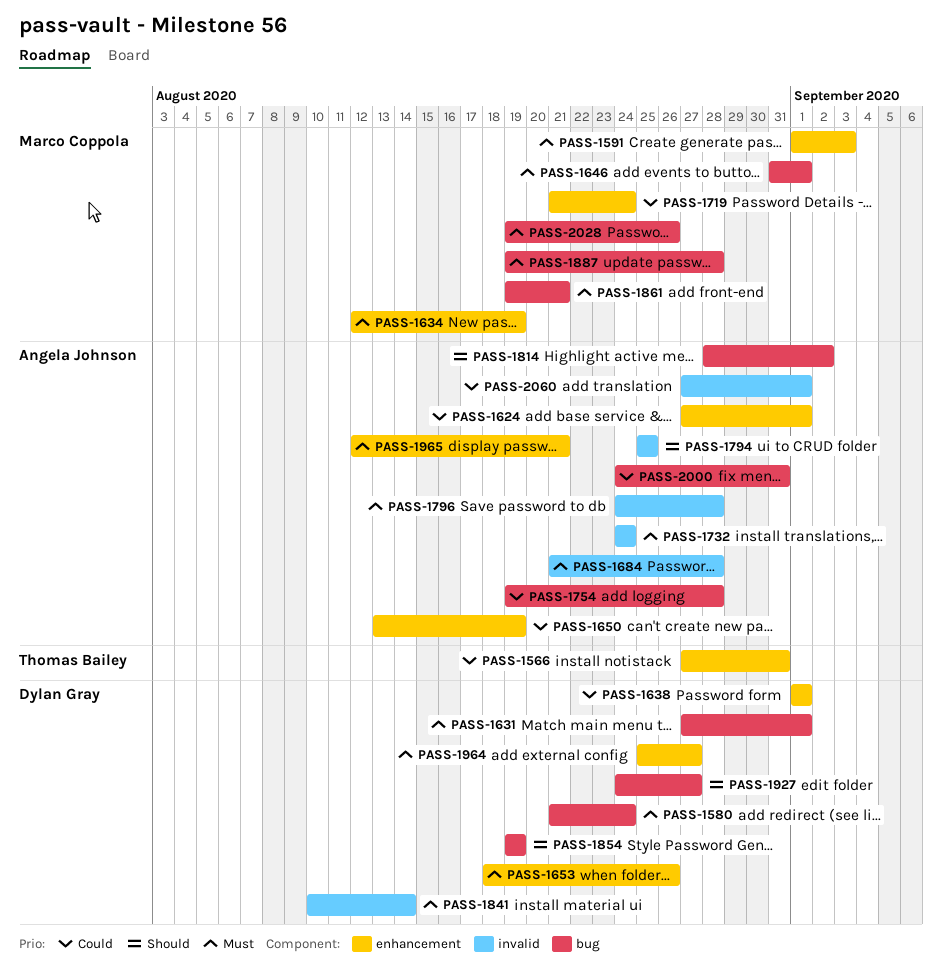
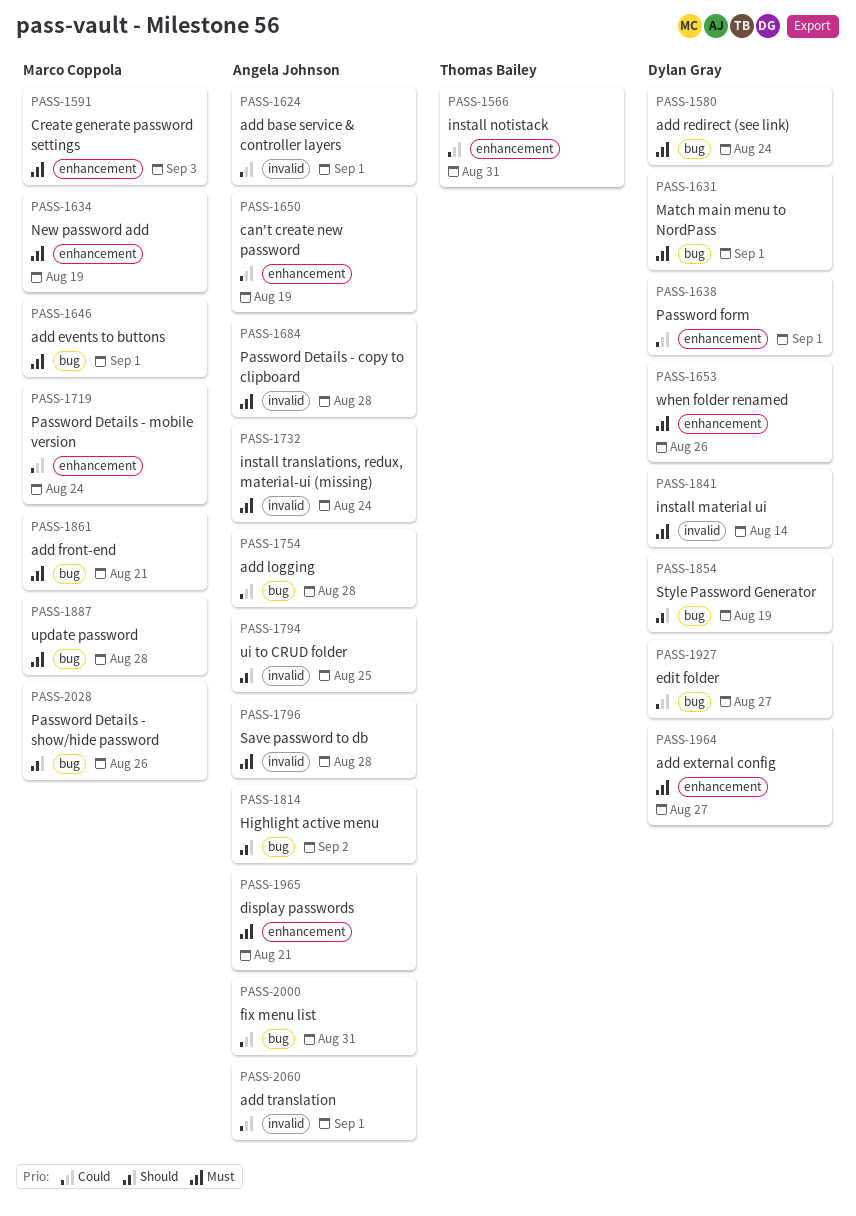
PASS-1624, label: enhancement -> invalid
PASS-1927, priority: Should -> Could
PASS-2028, priority: Must -> Should

